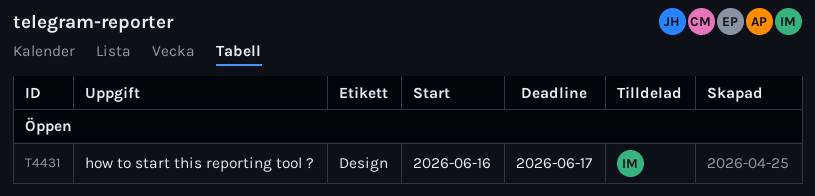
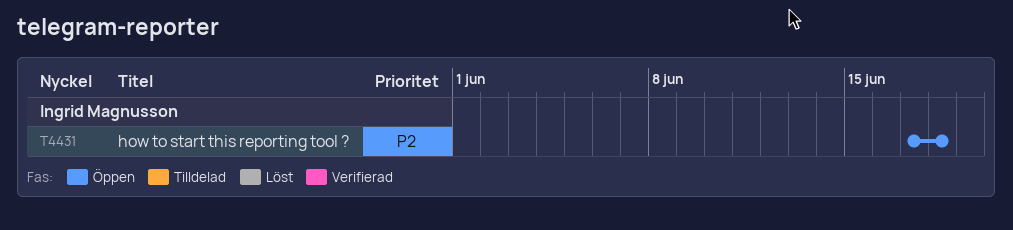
T4431, start: Jun 16 -> Jun 17
T4431, due: Jun 17 -> Jun 18

